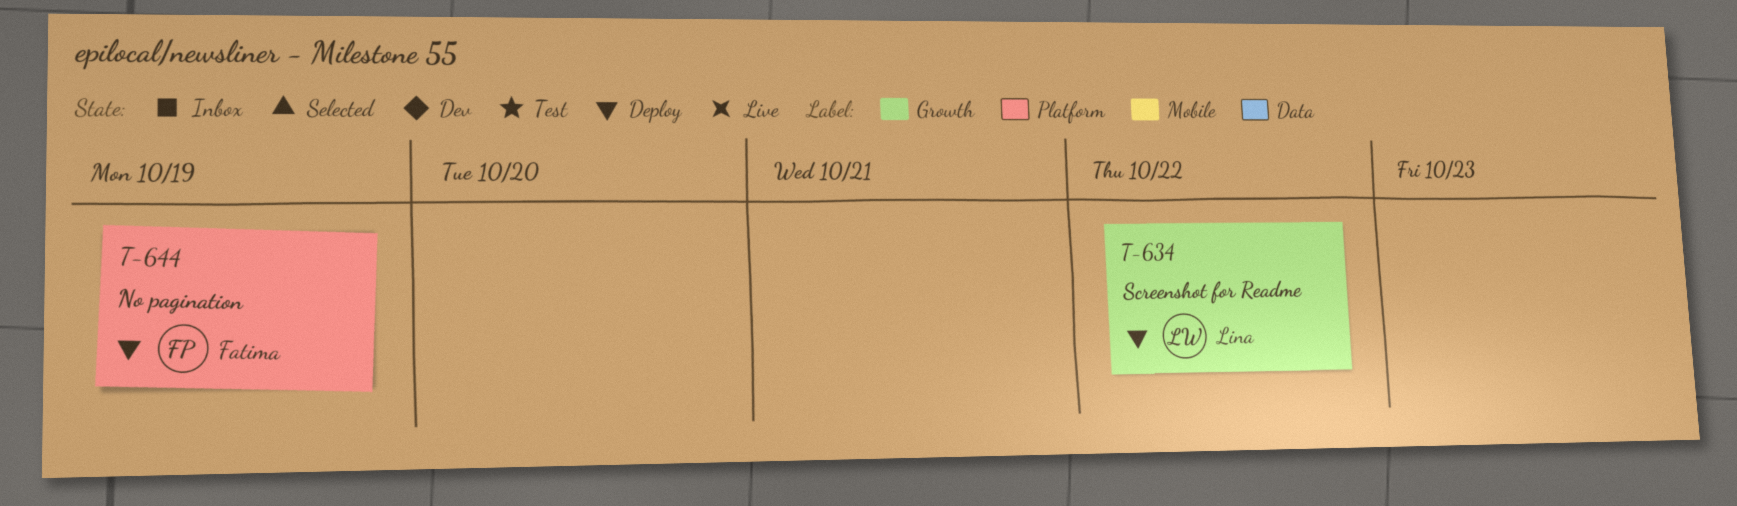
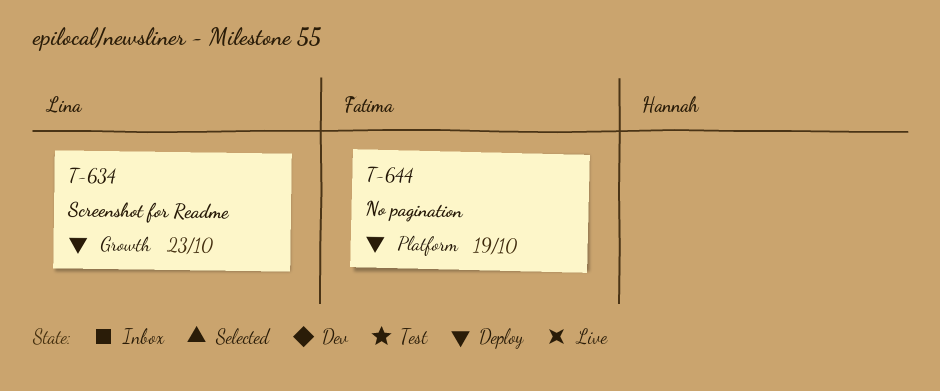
T-634, due: Oct 22 -> Oct 23

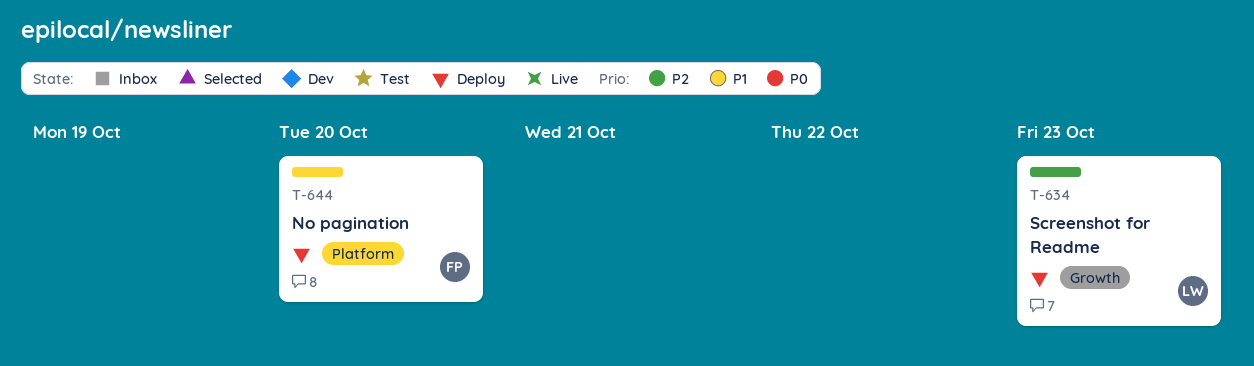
T-644, due: Oct 19 -> Oct 20

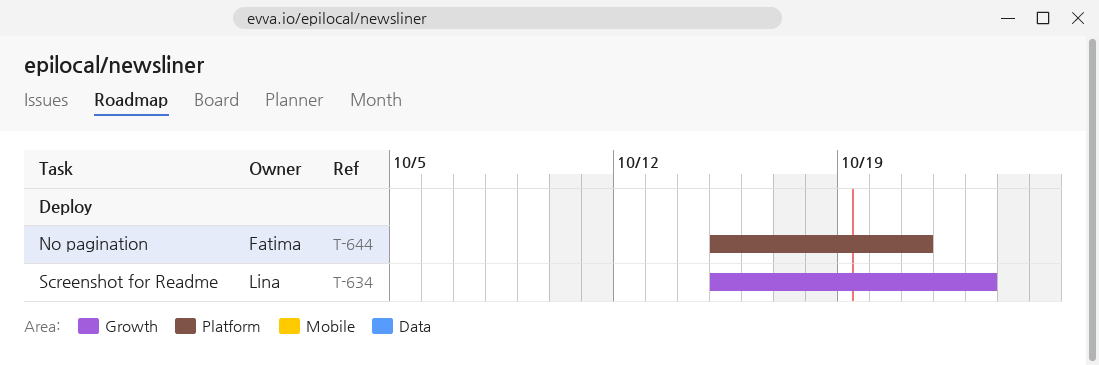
T-644, due: Oct 20 -> Oct 21

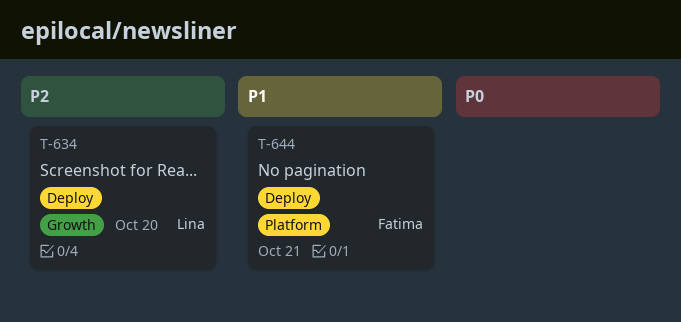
T-634, due: Oct 23 -> Oct 20

